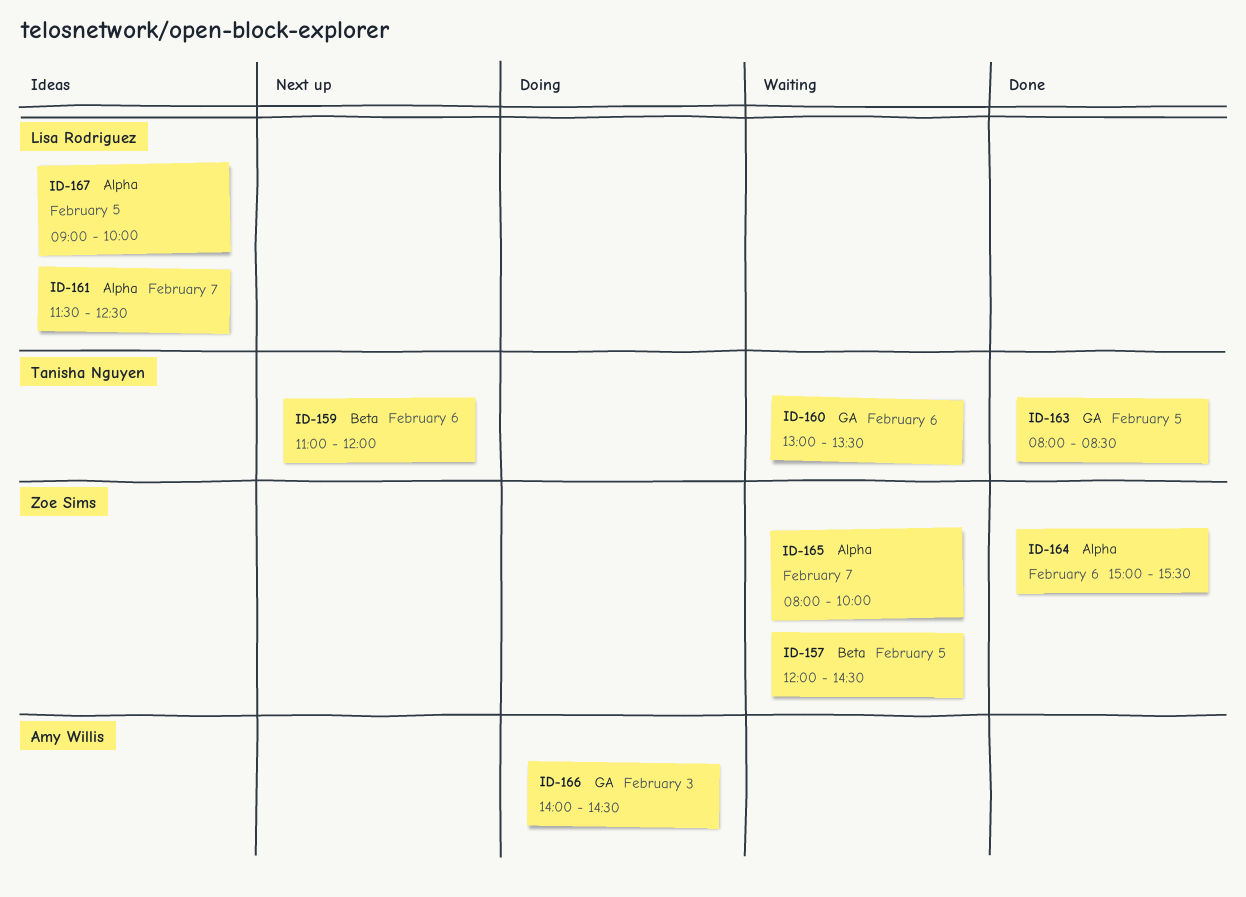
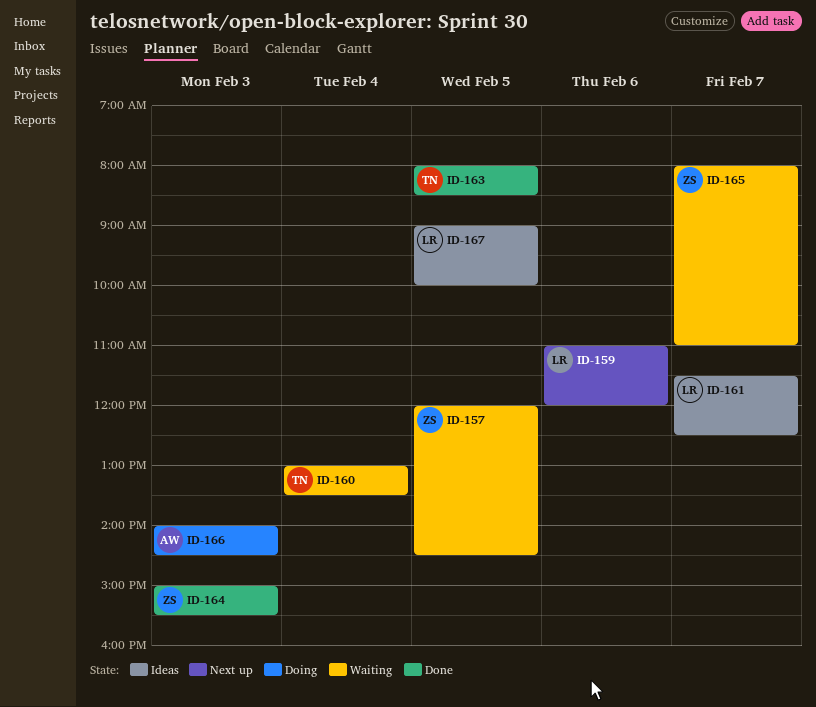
ID-159, owner: Tanisha Nguyen -> Lisa Rodriguez
ID-160, day: Feb 6 -> Feb 4
ID-164, day: Feb 6 -> Feb 3
ID-165, ends: 10:00 -> 11:00

